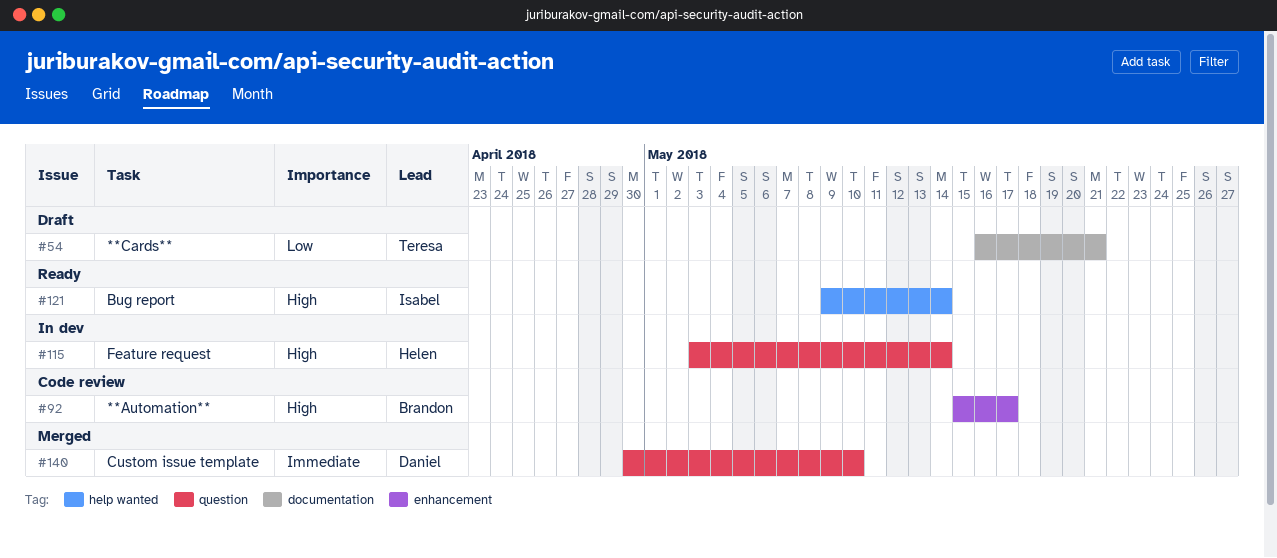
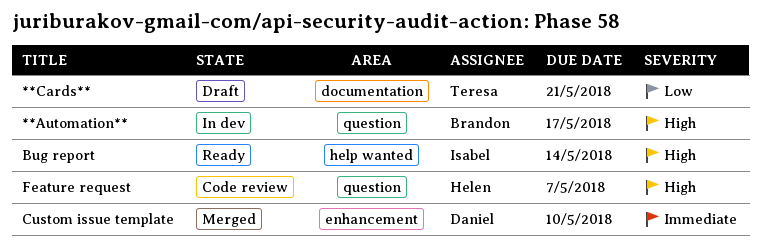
**Automation**, status: Code review -> In dev
**Automation**, label: enhancement -> question
Custom issue template, label: question -> enhancement
Feature request, status: In dev -> Code review
Feature request, due: May 14 -> May 7

